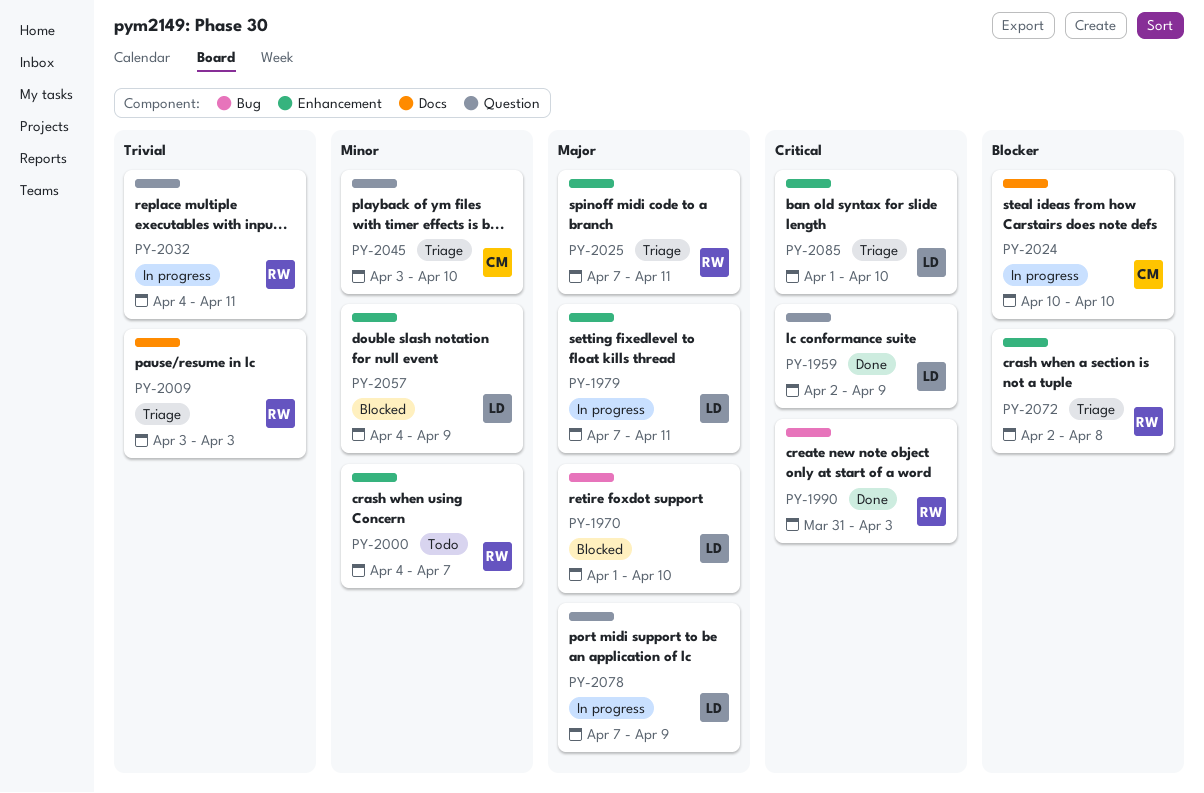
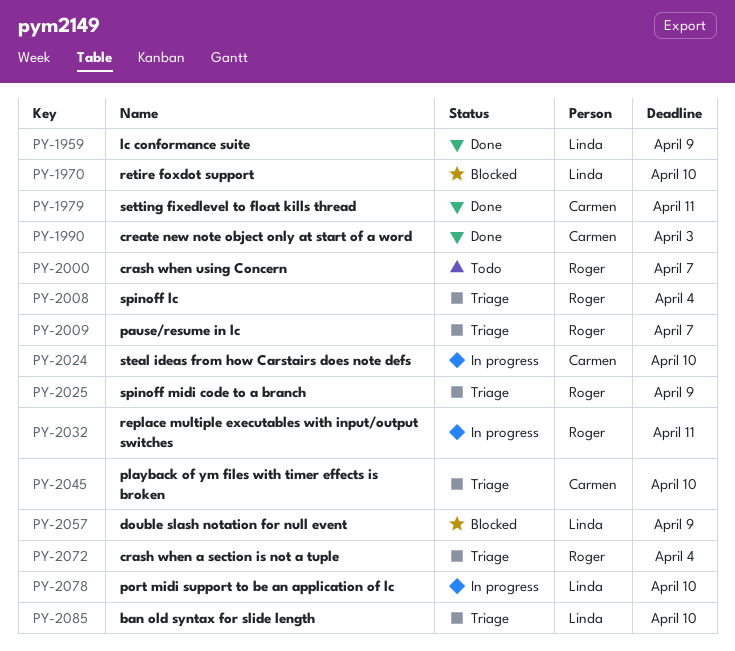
PY-1979, status: In progress -> Done
PY-1979, owner: Linda -> Carmen
PY-1990, owner: Roger -> Carmen
PY-2008: none -> present
PY-2009, due: Apr 3 -> Apr 7
PY-2025, due: Apr 11 -> Apr 9
PY-2072, due: Apr 8 -> Apr 4
PY-2078, due: Apr 9 -> Apr 10

